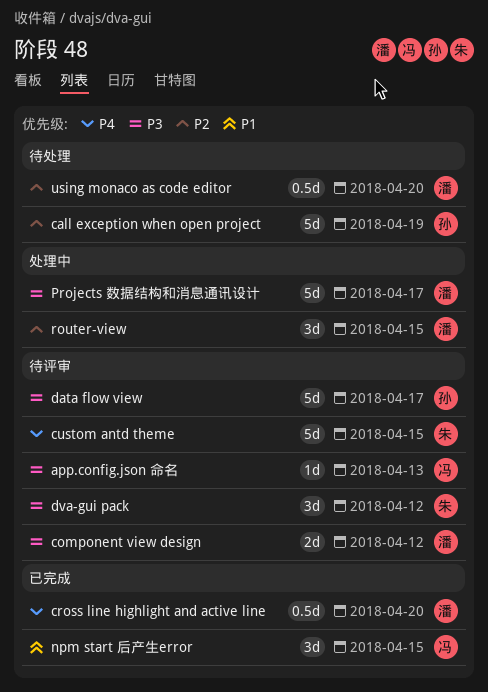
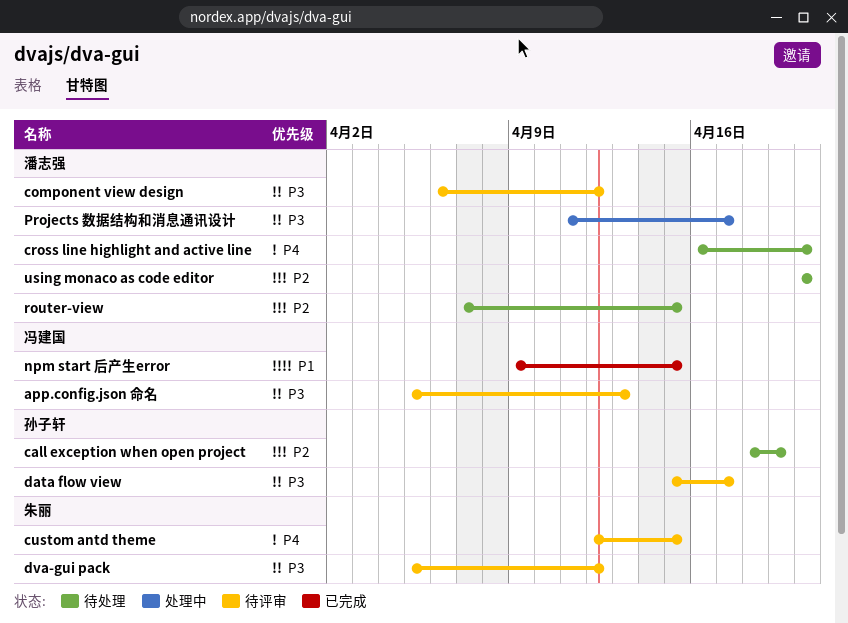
cross line highlight and active line, status: 已完成 -> 待处理
router-view, status: 处理中 -> 待处理

